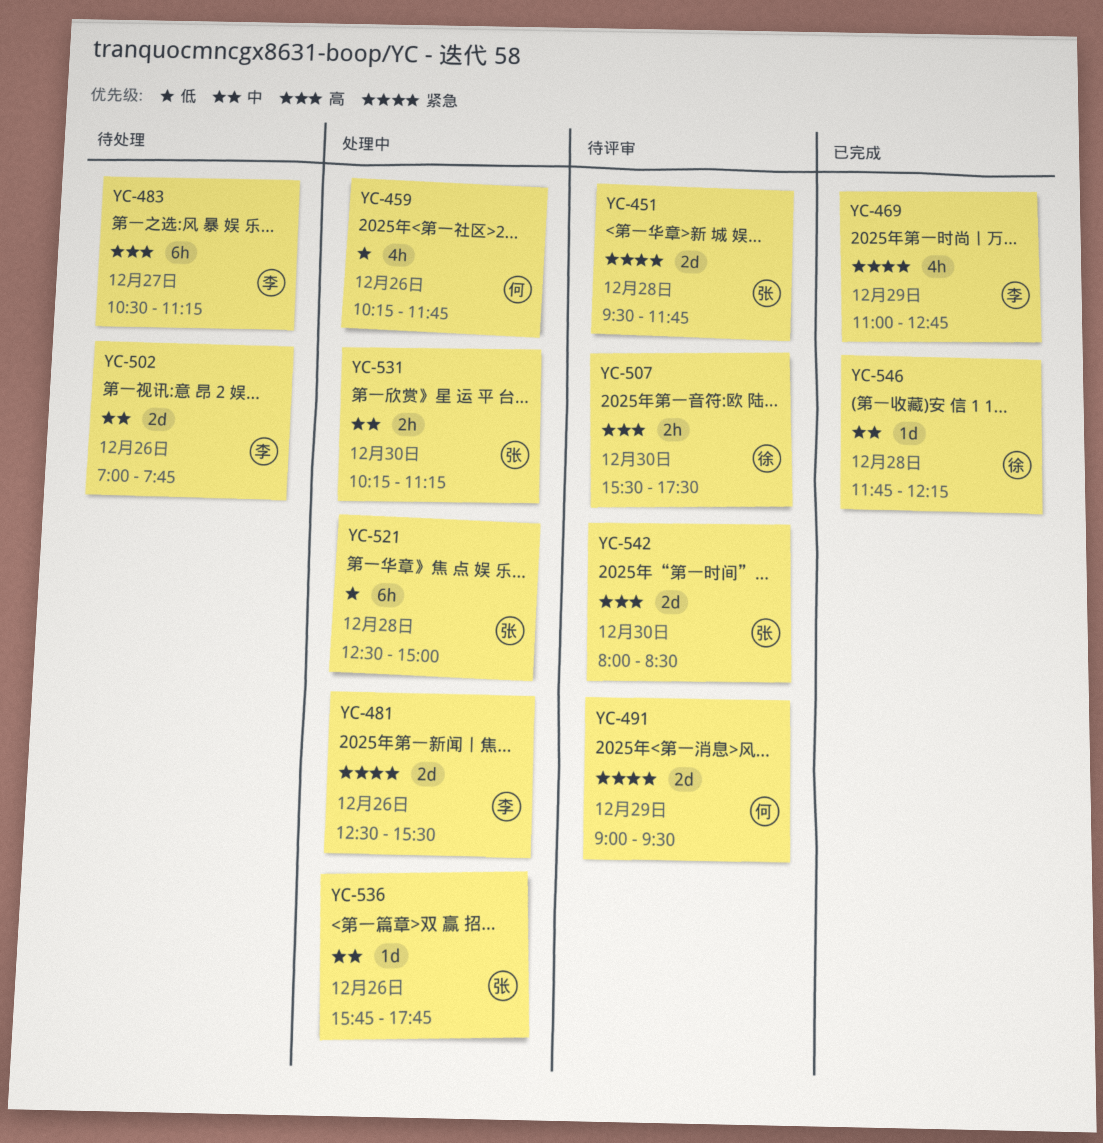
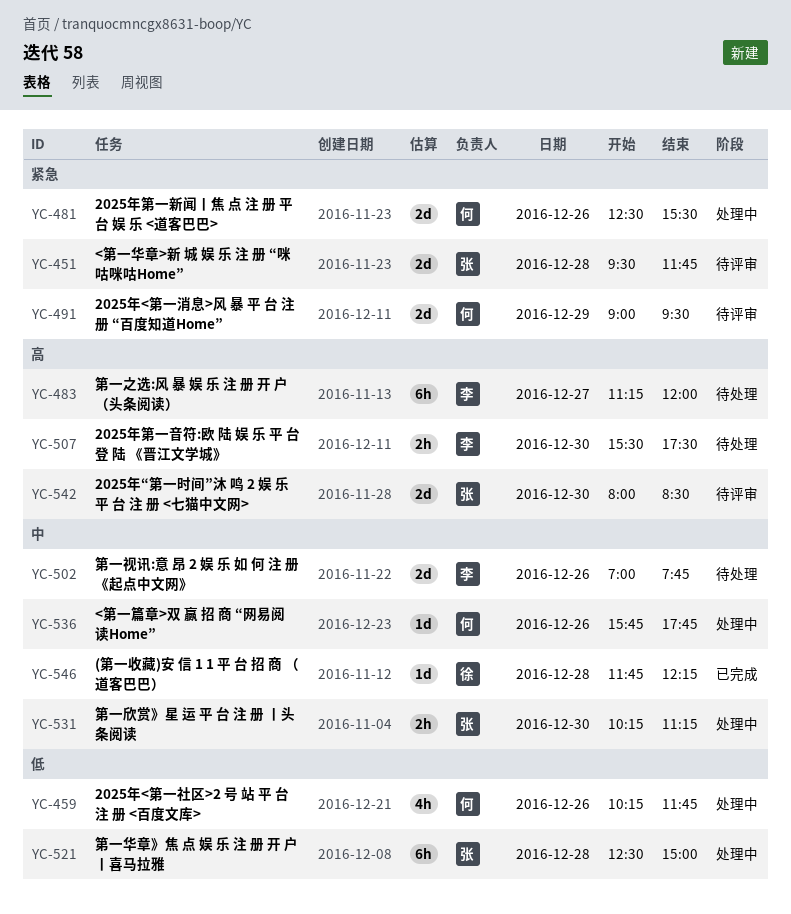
YC-469: present -> none
YC-481, owner: 李 -> 何
YC-483, begins: 10:30 -> 11:15
YC-483, ends: 11:15 -> 12:00
YC-507, status: 待评审 -> 待处理
YC-507, owner: 徐 -> 李
YC-536, owner: 张 -> 何

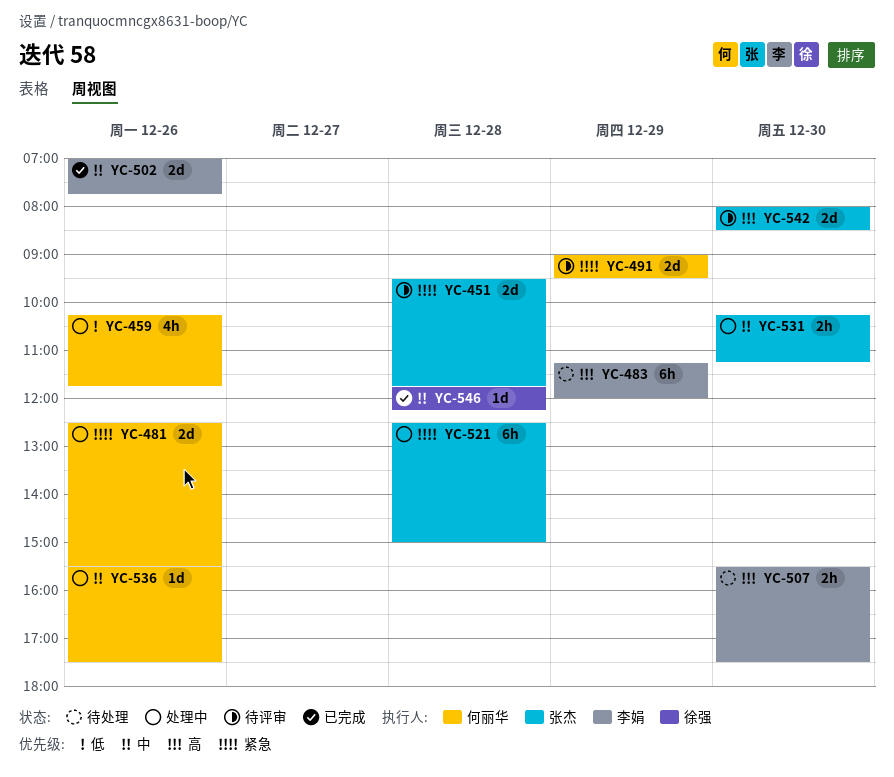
YC-483, day: Dec 27 -> Dec 29
YC-502, status: 待处理 -> 已完成
YC-521, priority: 低 -> 紧急
YC-536, begins: 15:45 -> 15:30
YC-536, ends: 17:45 -> 17:30

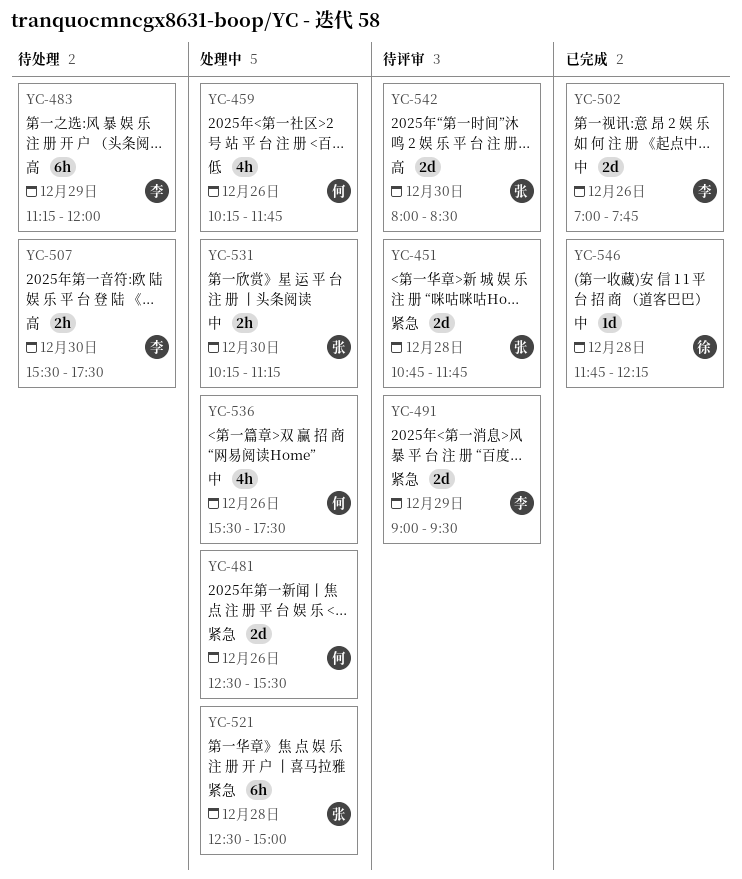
YC-451, begins: 09:30 -> 10:45
YC-491, owner: 何丽华 -> 李娟
YC-536, estimate: 1d -> 4h

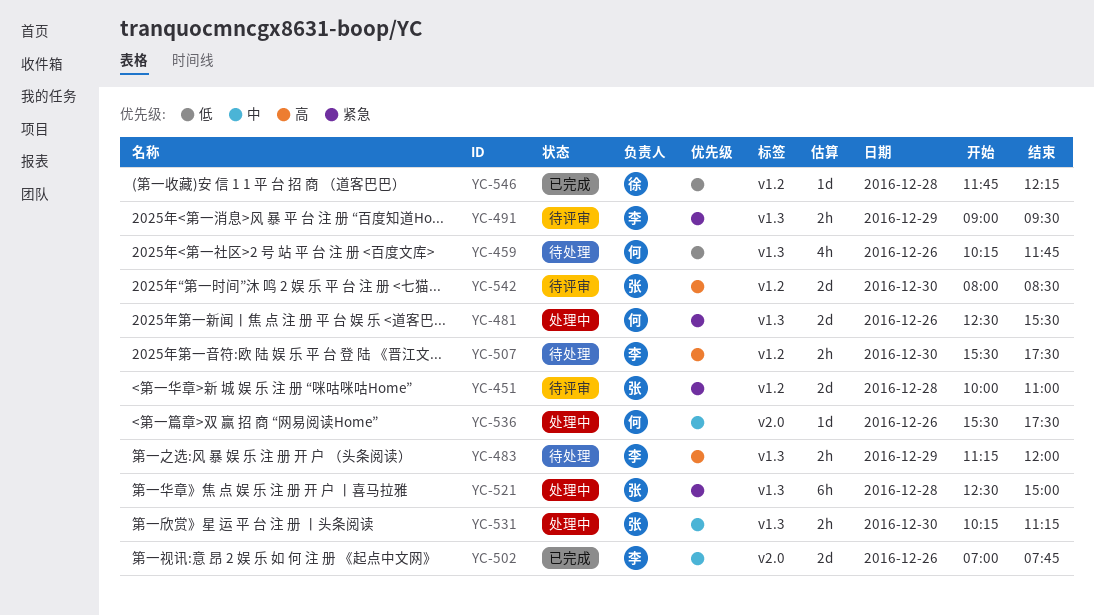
YC-451, begins: 10:45 -> 10:00
YC-451, ends: 11:45 -> 11:00
YC-459, status: 处理中 -> 待处理
YC-483, estimate: 6h -> 2h
YC-491, estimate: 2d -> 2h
YC-536, estimate: 4h -> 1d
YC-546, priority: 中 -> 低

